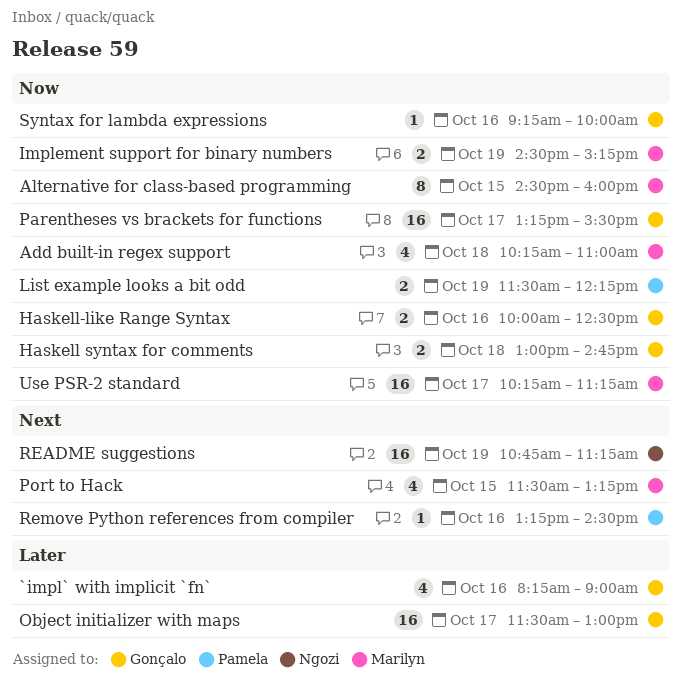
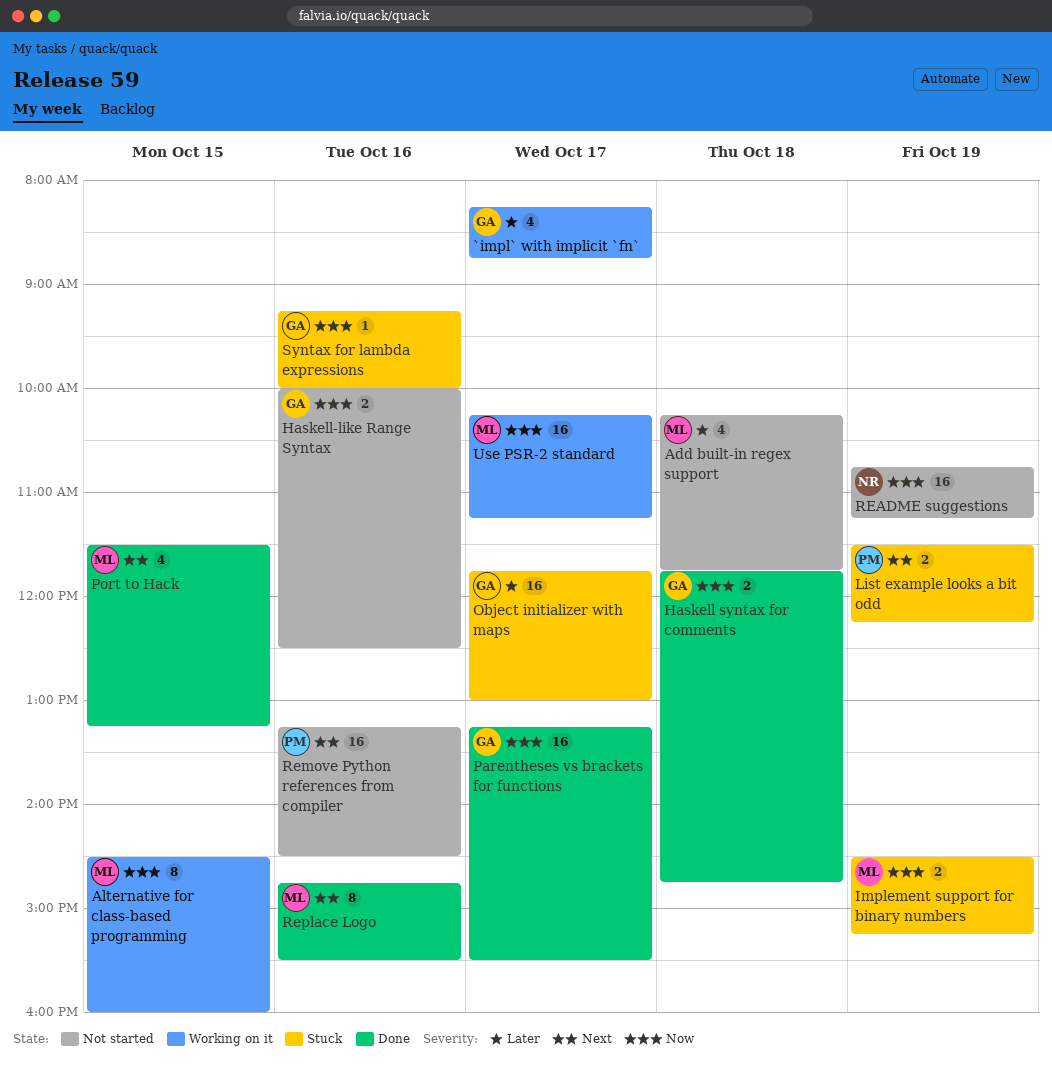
`impl` with implicit `fn`, day: Oct 16 -> Oct 17
`impl` with implicit `fn`, ends: 09:00 -> 08:45
Add built-in regex support, priority: Now -> Later
Add built-in regex support, ends: 11:00 -> 11:45
Haskell syntax for comments, begins: 13:00 -> 11:45
List example looks a bit odd, priority: Now -> Next
Object initializer with maps, begins: 11:30 -> 11:45
README suggestions, priority: Next -> Now
Remove Python references from compiler, estimate: 1 -> 16
Replace Logo: none -> present

